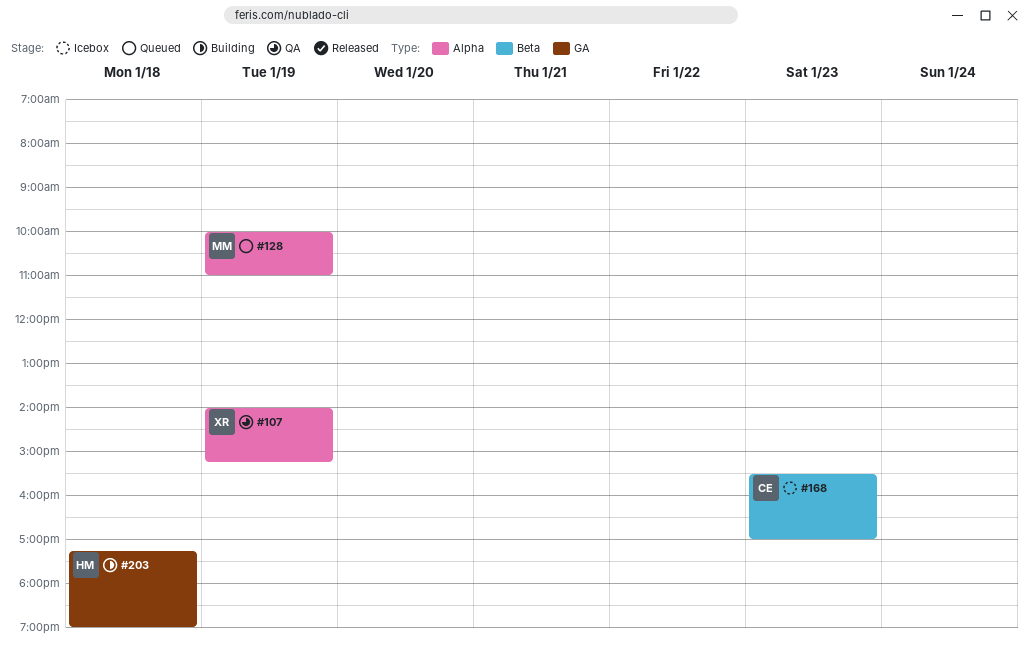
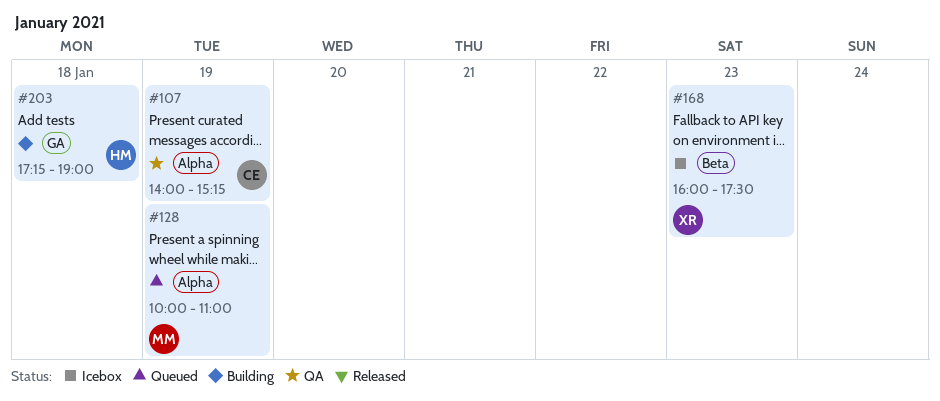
#107, owner: XR -> CE
#168, owner: CE -> XR
#168, begins: 15:30 -> 16:00
#168, ends: 17:00 -> 17:30

